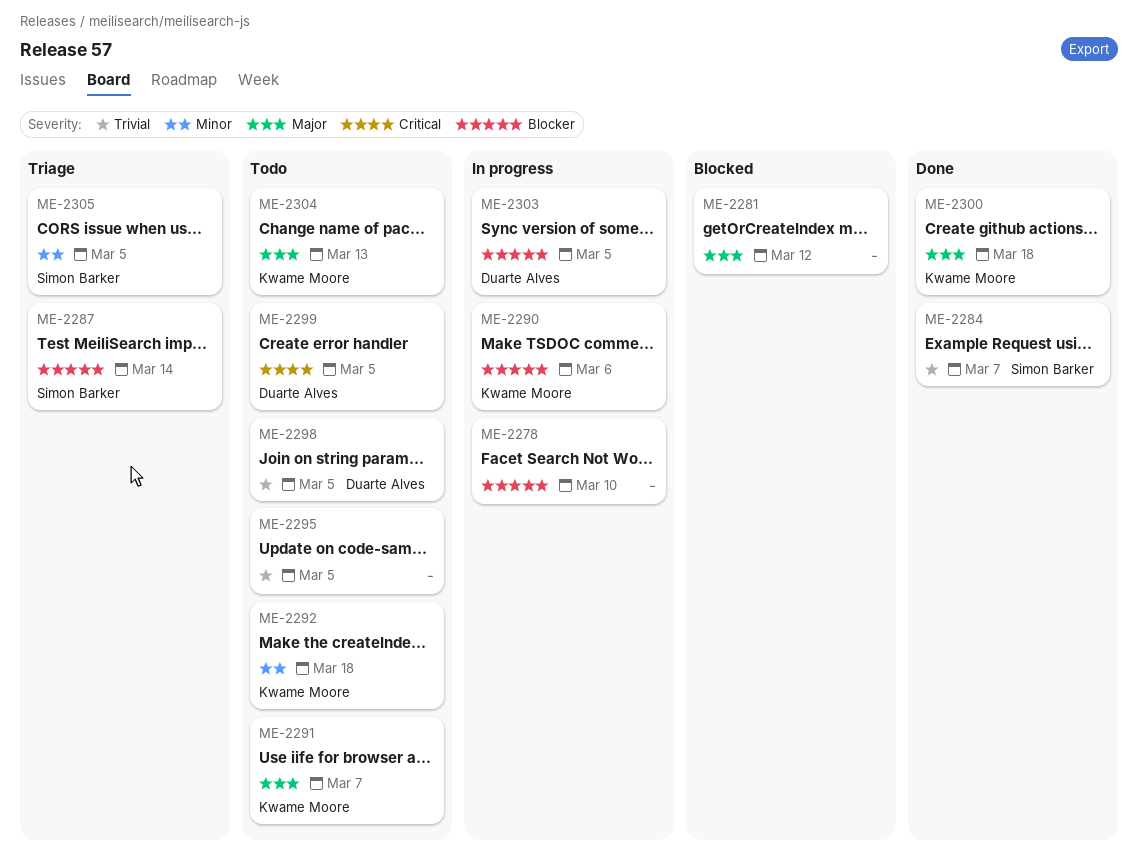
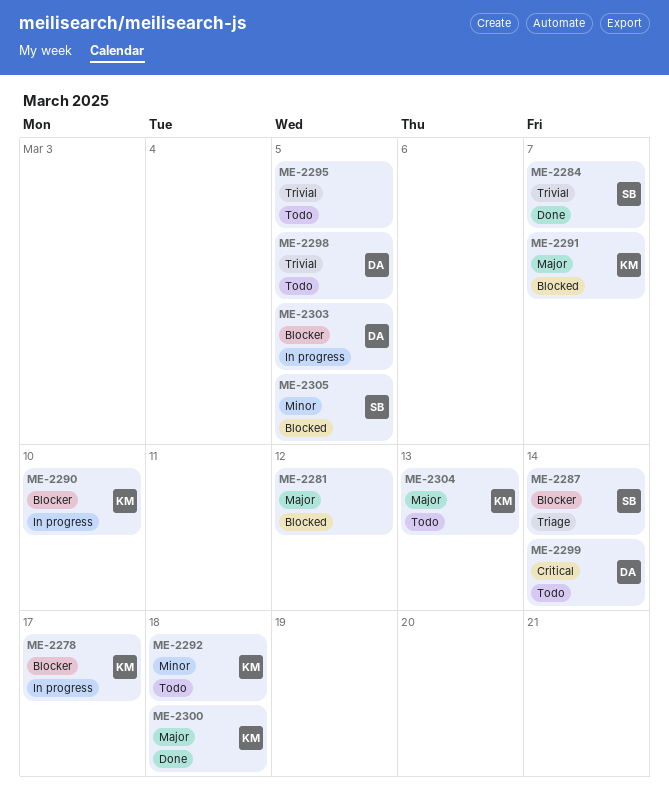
ME-2278, owner: none -> Kwame Moore
ME-2278, due: Mar 10 -> Mar 17
ME-2290, due: Mar 6 -> Mar 10
ME-2291, status: Todo -> Blocked
ME-2299, due: Mar 5 -> Mar 14
ME-2305, status: Triage -> Blocked

